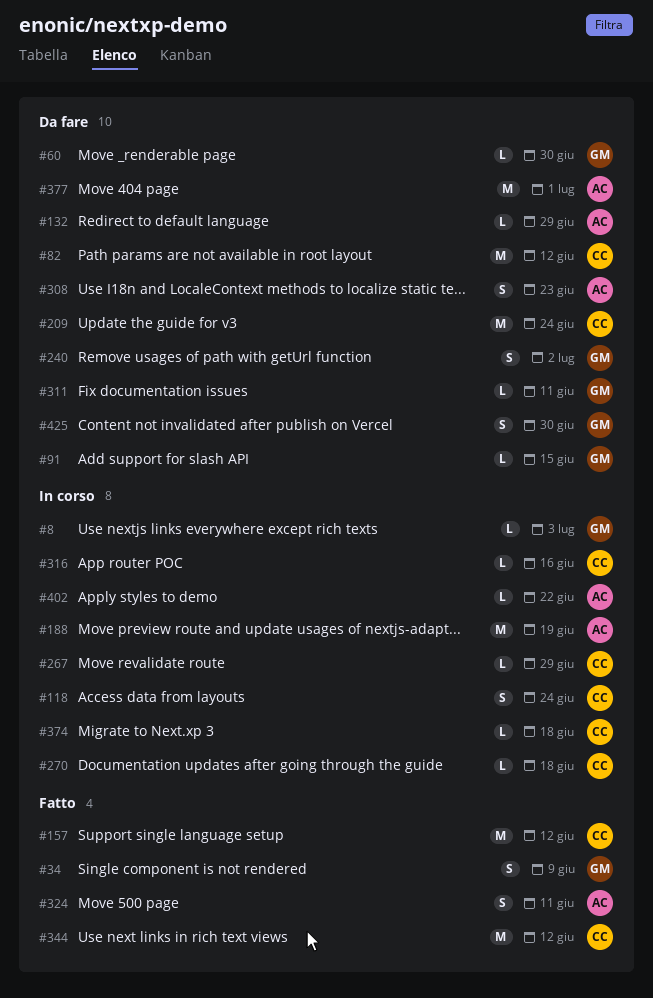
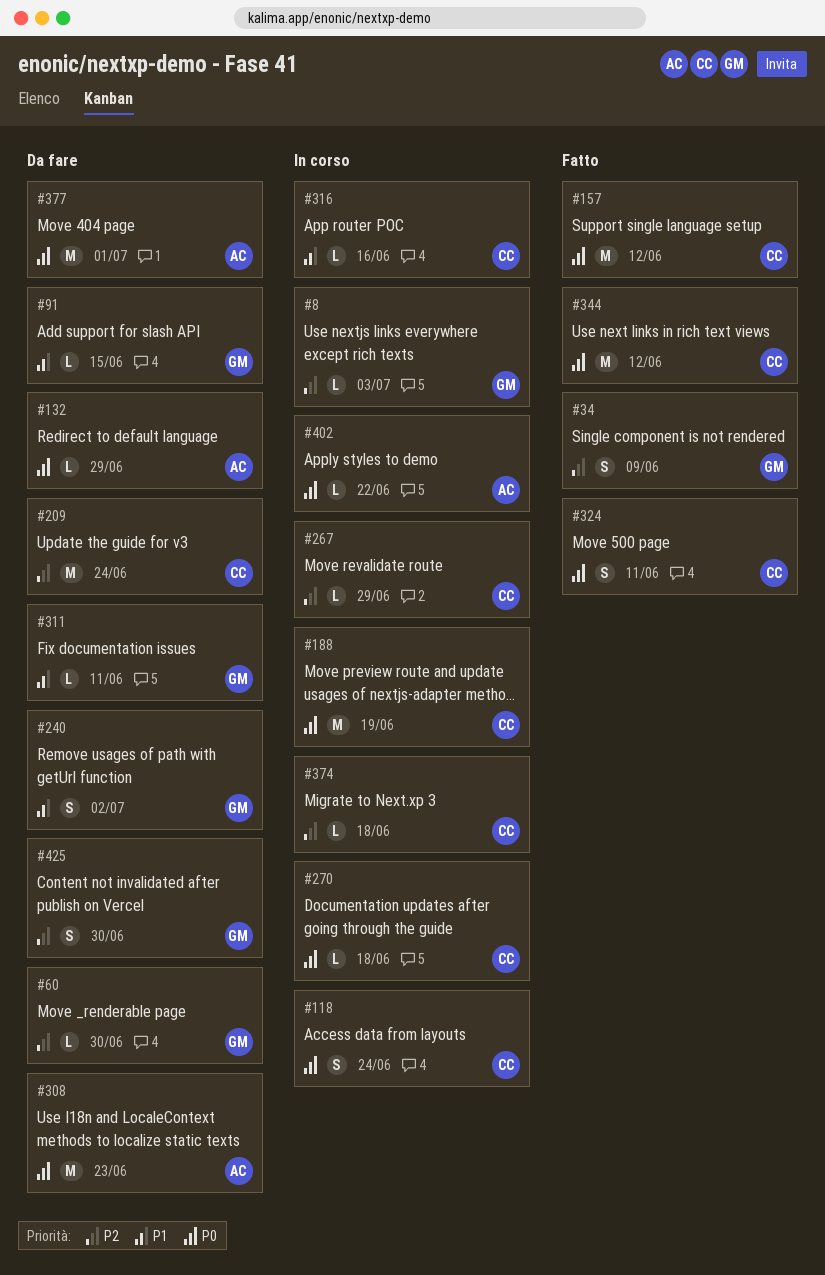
#82: present -> none
#188, owner: AC -> CC
#308, estimate: S -> M
#324, owner: AC -> CC

